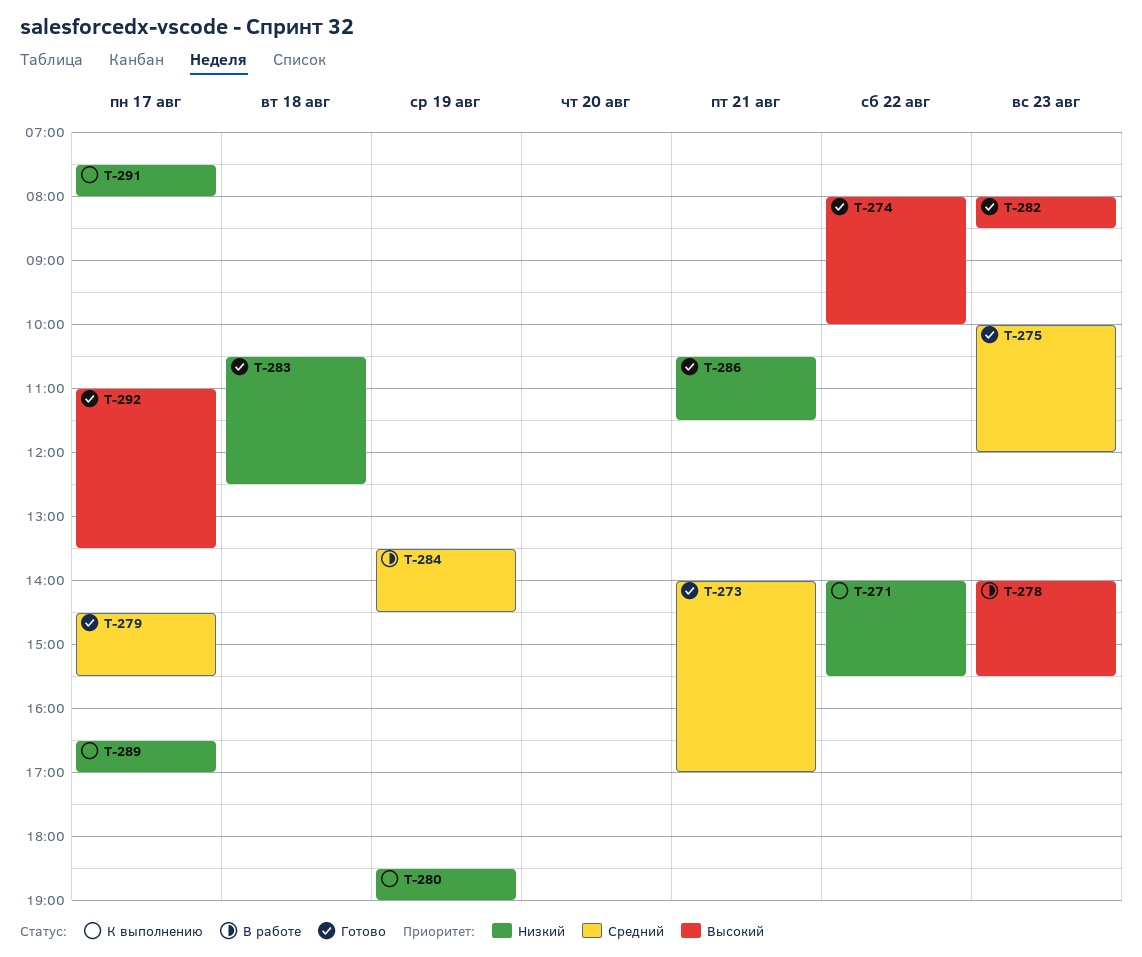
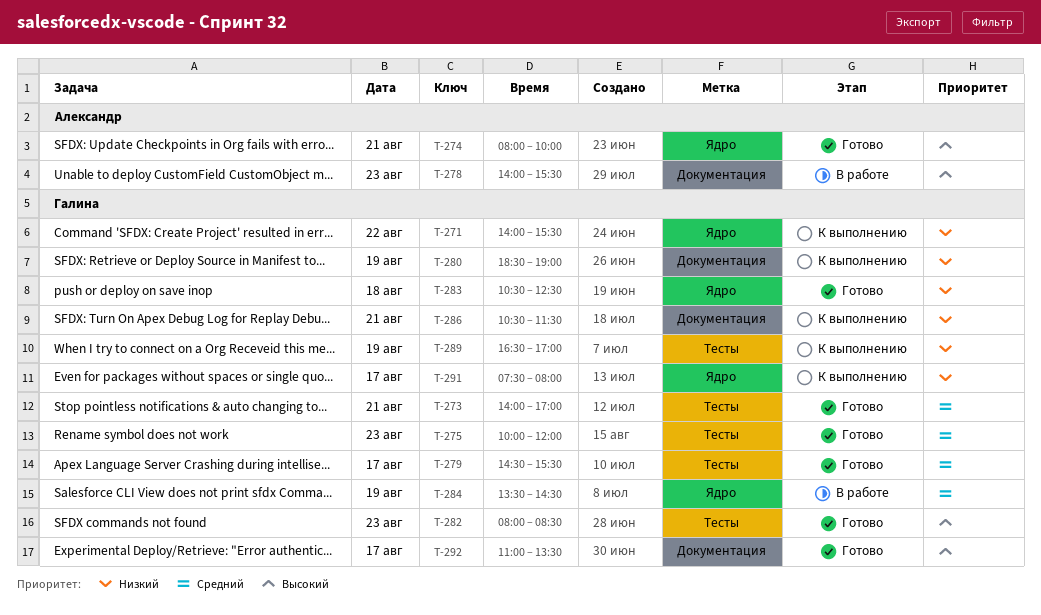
T-274, day: Aug 22 -> Aug 21
T-286, status: Готово -> К выполнению
T-289, day: Aug 17 -> Aug 19

